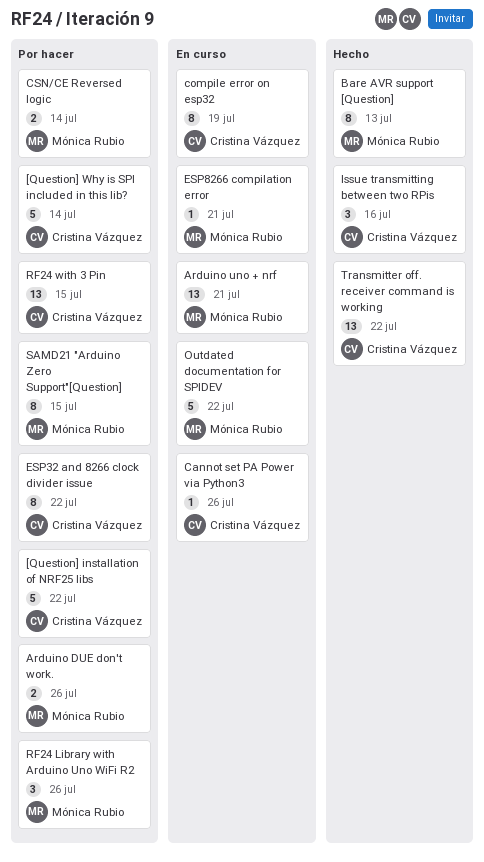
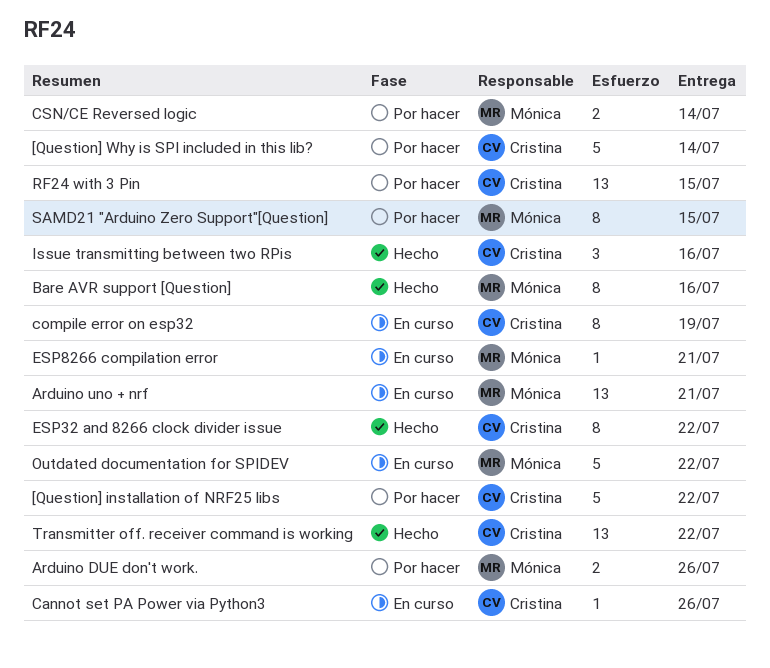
Bare AVR support [Question], due: Jul 13 -> Jul 16
ESP32 and 8266 clock divider issue, status: Por hacer -> Hecho
RF24 Library with Arduino Uno WiFi R2: present -> none

